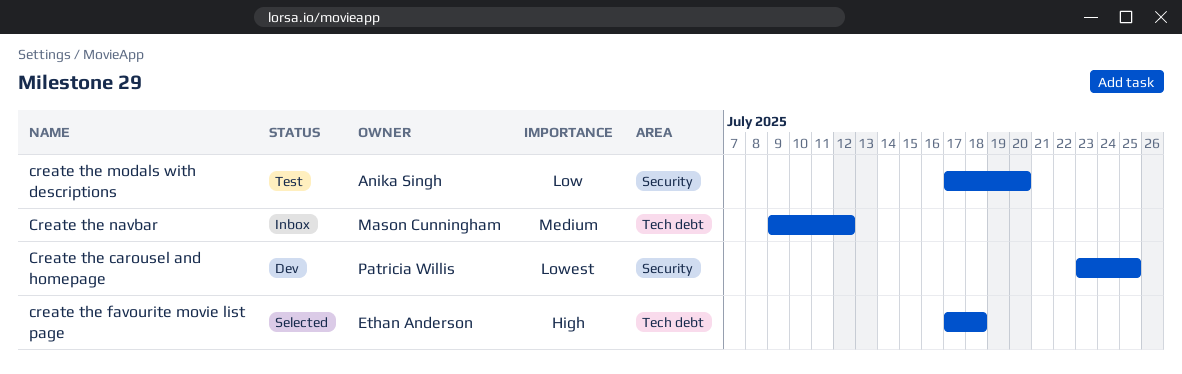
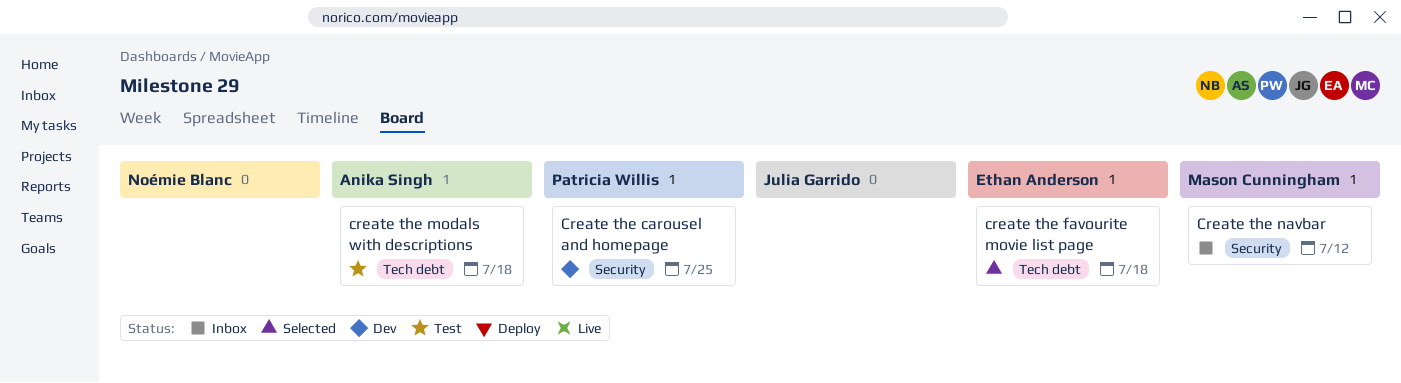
create the modals with descriptions, label: Security -> Tech debt
create the modals with descriptions, due: Jul 20 -> Jul 18
Create the navbar, label: Tech debt -> Security

